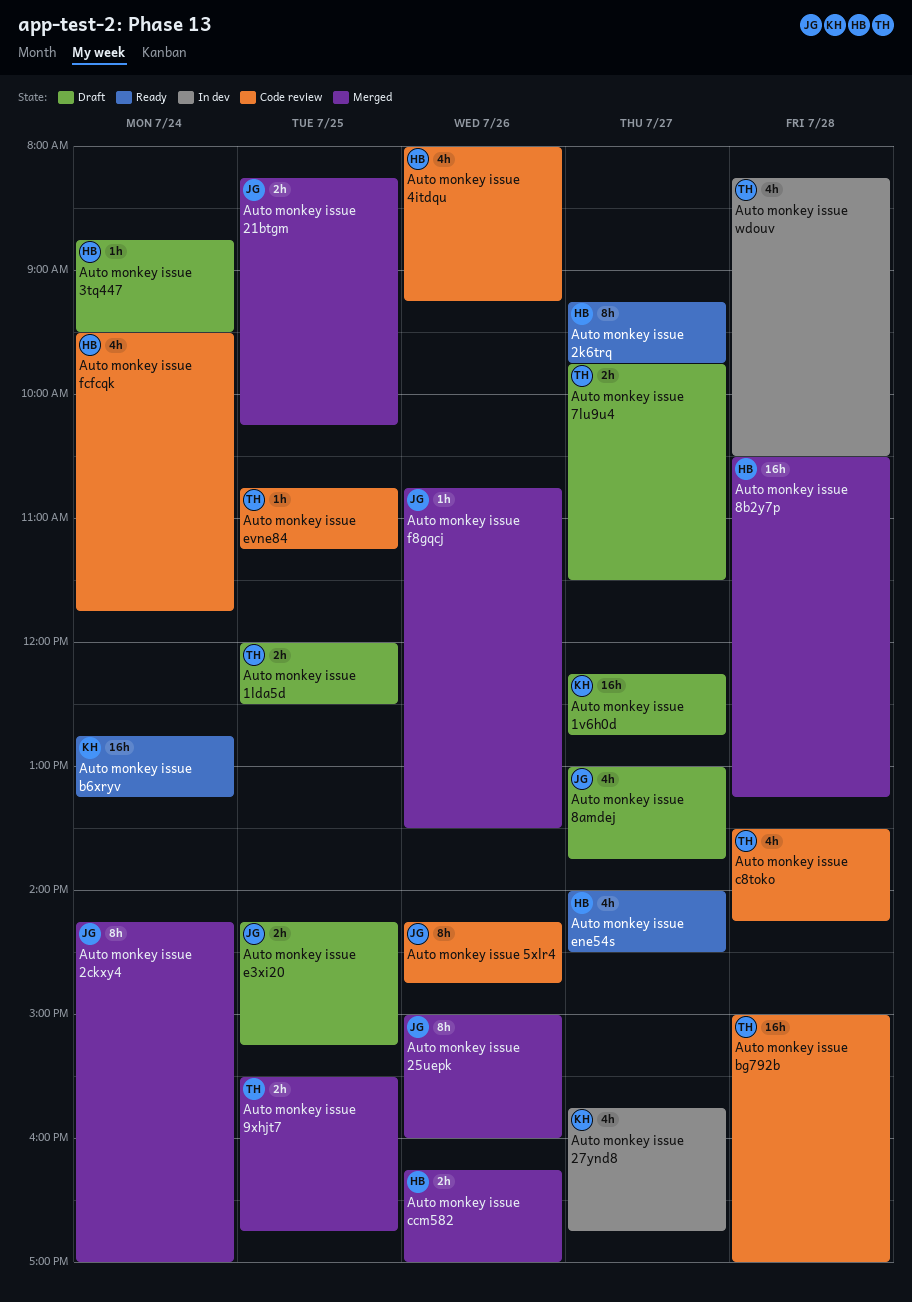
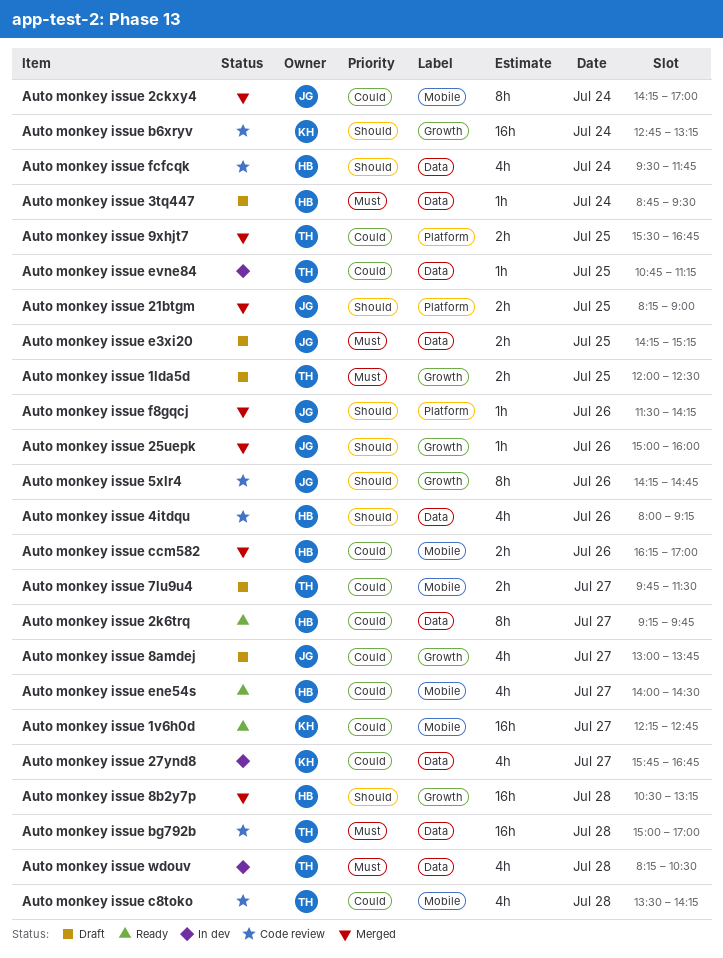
Auto monkey issue 1v6h0d, status: Draft -> Ready
Auto monkey issue 21btgm, ends: 10:15 -> 09:00
Auto monkey issue 25uepk, estimate: 8h -> 1h
Auto monkey issue b6xryv, status: Ready -> Code review
Auto monkey issue evne84, status: Code review -> In dev
Auto monkey issue f8gqcj, begins: 10:45 -> 11:30
Auto monkey issue f8gqcj, ends: 13:30 -> 14:15

